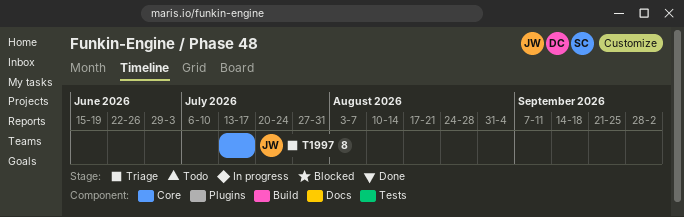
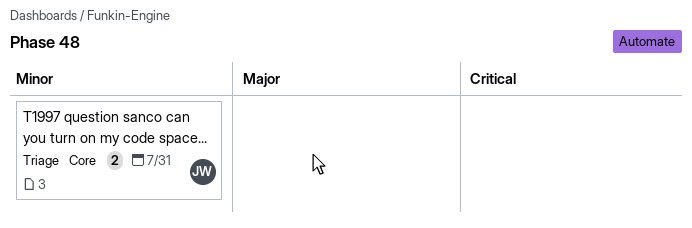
T1997, estimate: 8 -> 2
T1997, due: Jul 17 -> Jul 31

